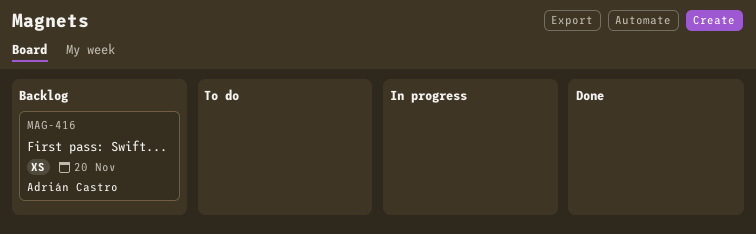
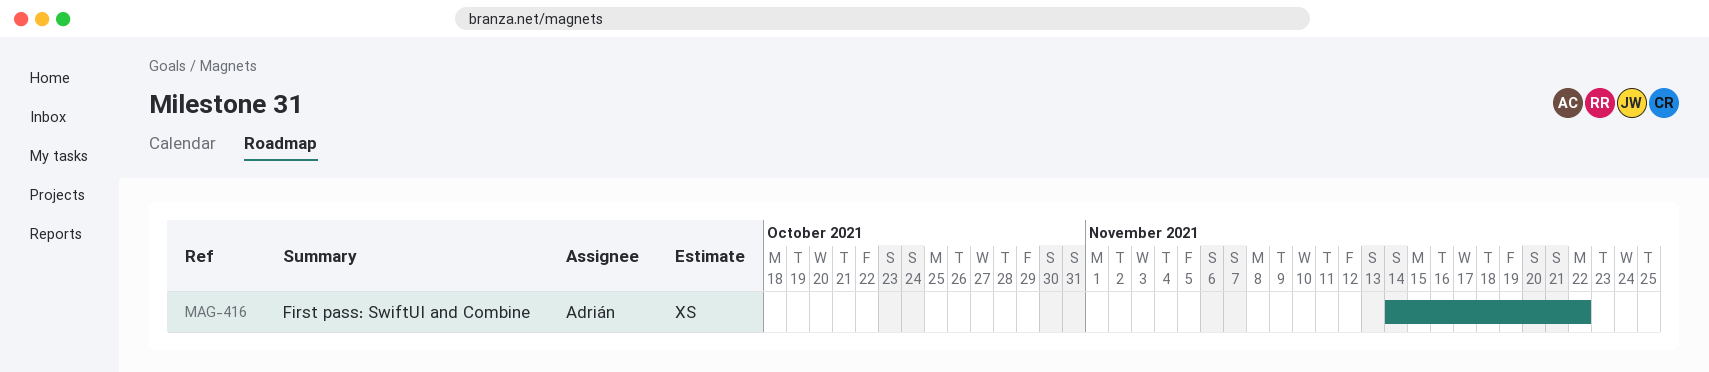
MAG-416, due: Nov 20 -> Nov 22

